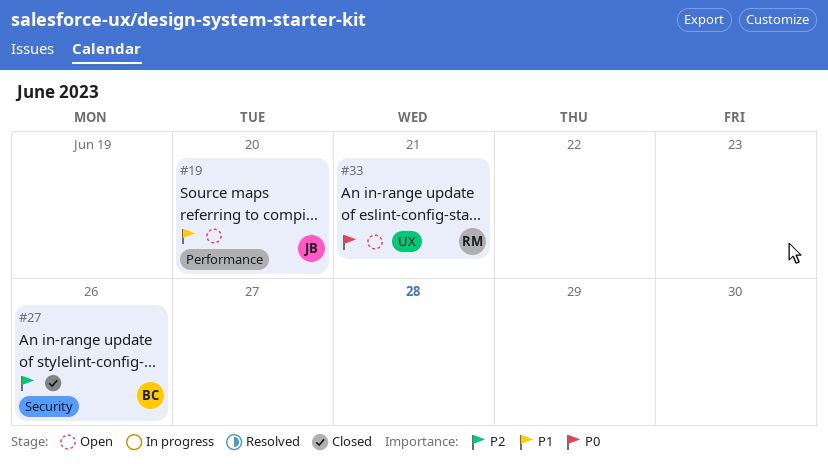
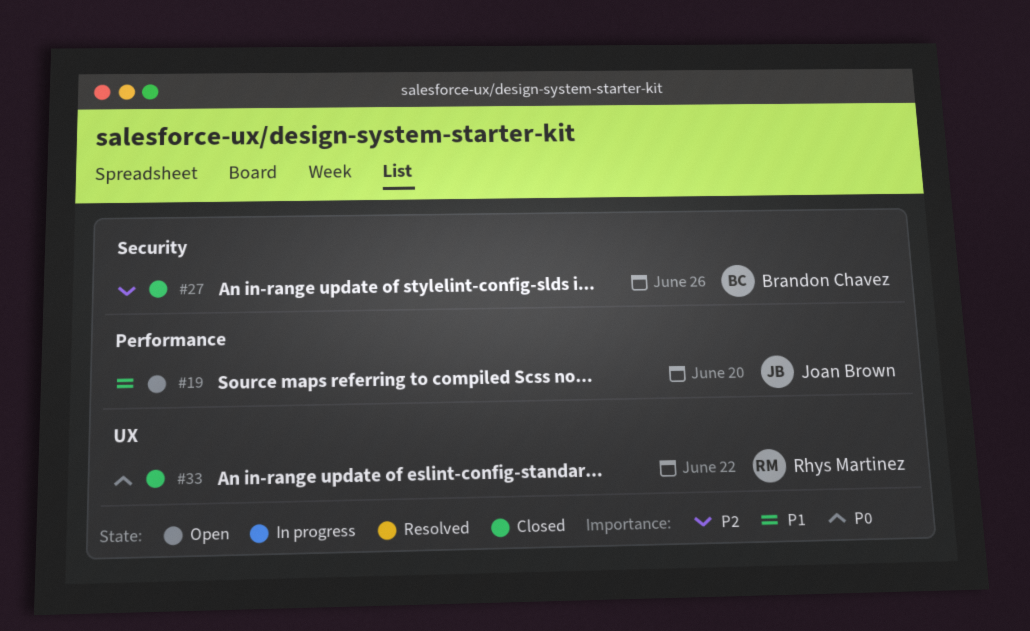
#33, status: Open -> Closed
#33, due: Jun 21 -> Jun 22

